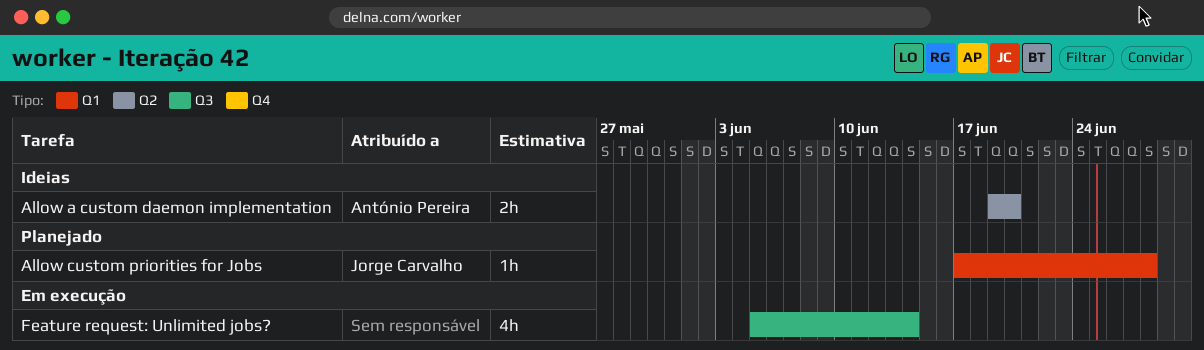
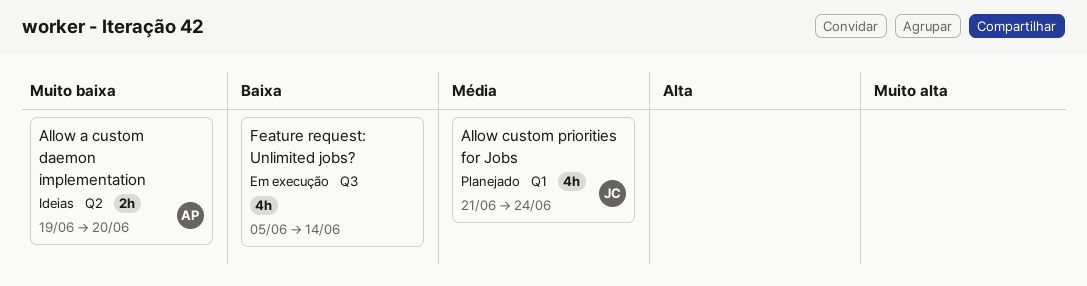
Allow custom priorities for Jobs, estimate: 1h -> 4h
Allow custom priorities for Jobs, start: Jun 17 -> Jun 21
Allow custom priorities for Jobs, due: Jun 28 -> Jun 24

